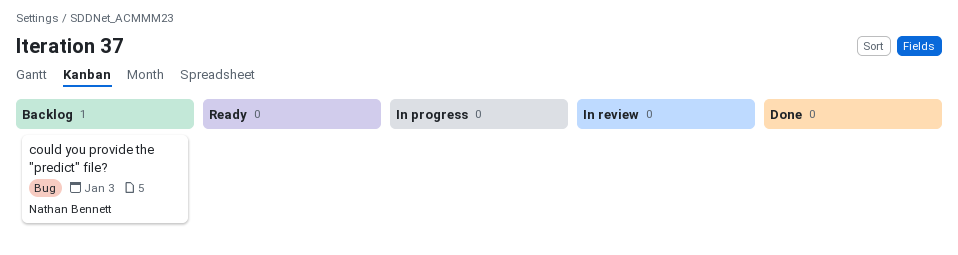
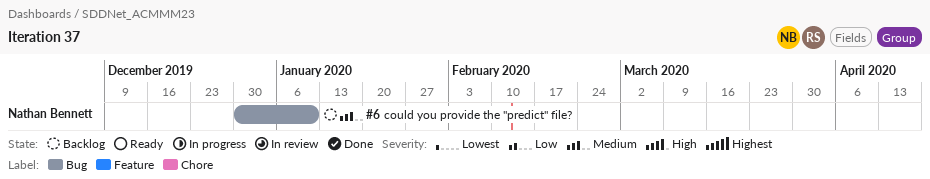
could you provide the "predict" file?, due: Jan 3 -> Jan 10

